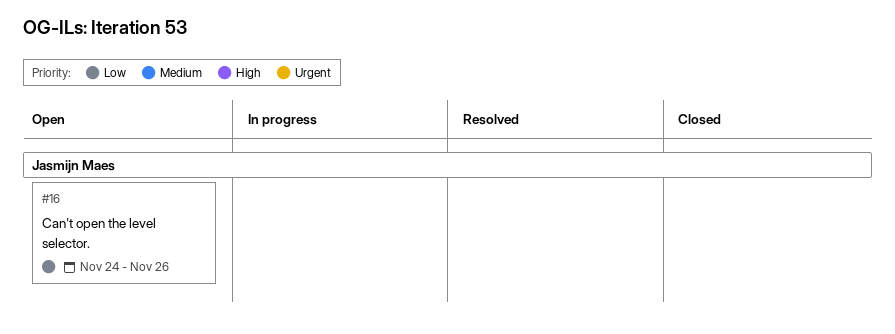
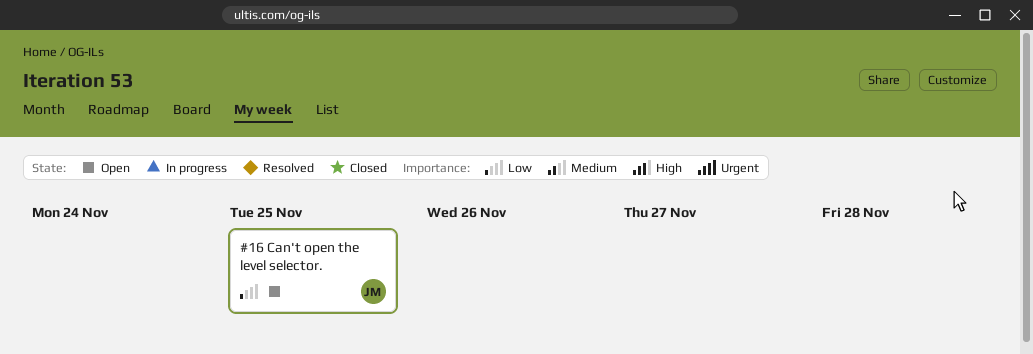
#16, due: Nov 26 -> Nov 25

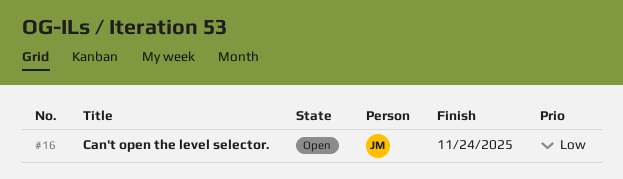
#16, due: Nov 25 -> Nov 24

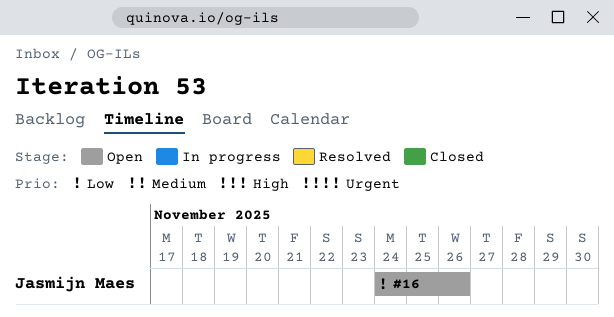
#16, due: Nov 24 -> Nov 26

